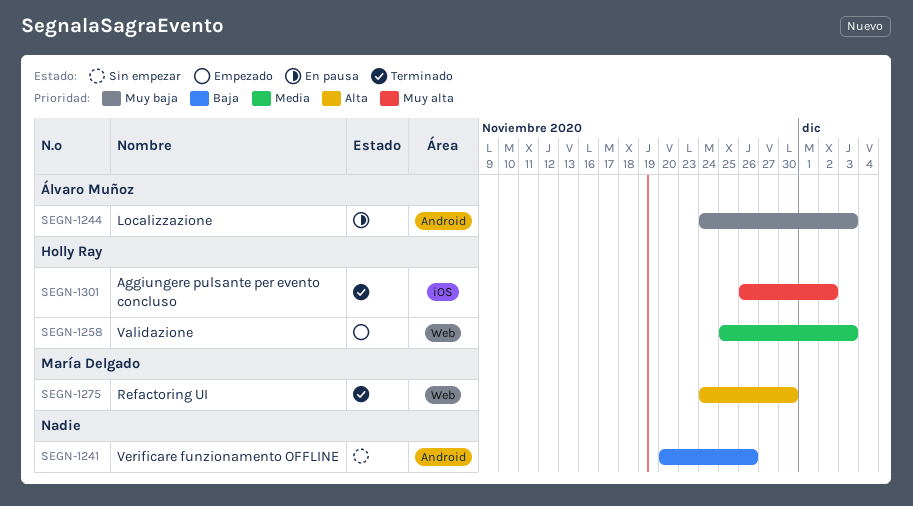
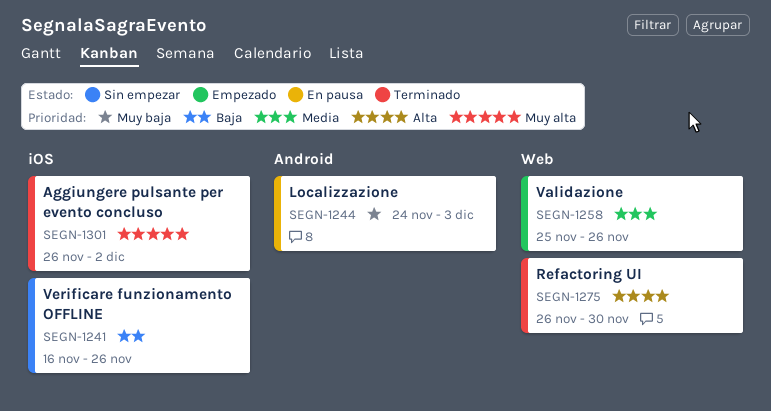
SEGN-1241, label: Android -> iOS
SEGN-1241, start: Nov 20 -> Nov 16
SEGN-1258, due: Dec 3 -> Nov 26
SEGN-1275, start: Nov 24 -> Nov 26

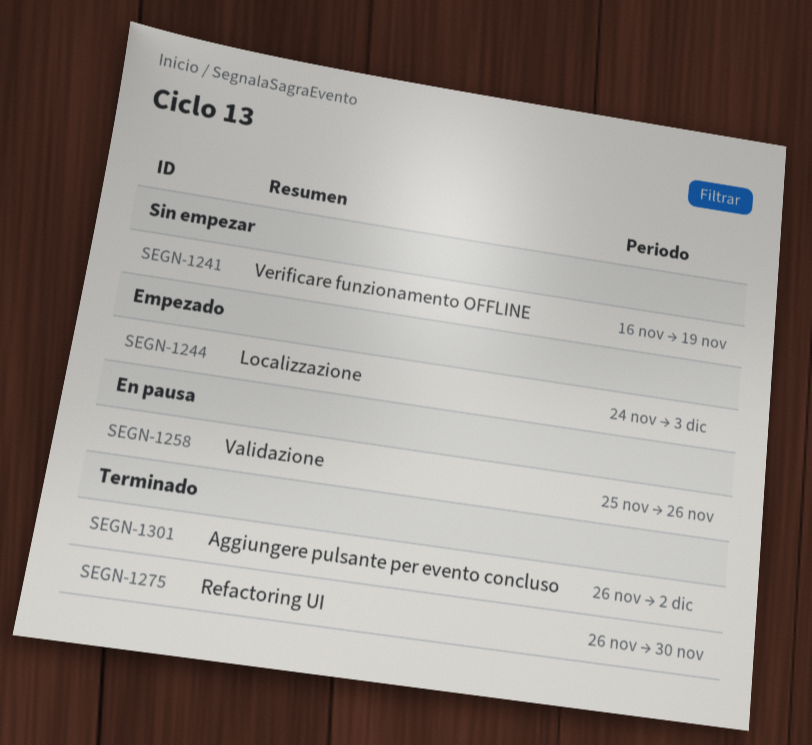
SEGN-1241, due: Nov 26 -> Nov 19
SEGN-1244, status: En pausa -> Empezado
SEGN-1258, status: Empezado -> En pausa

